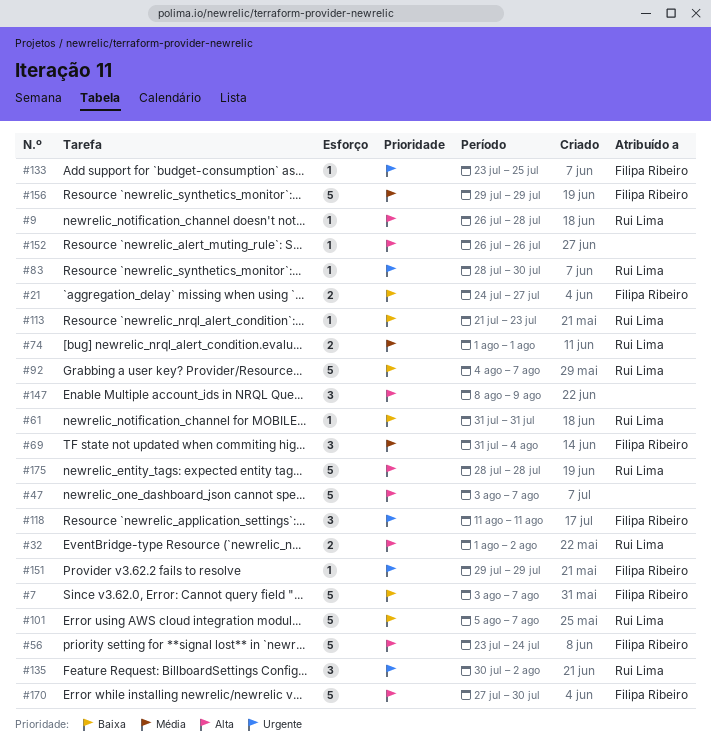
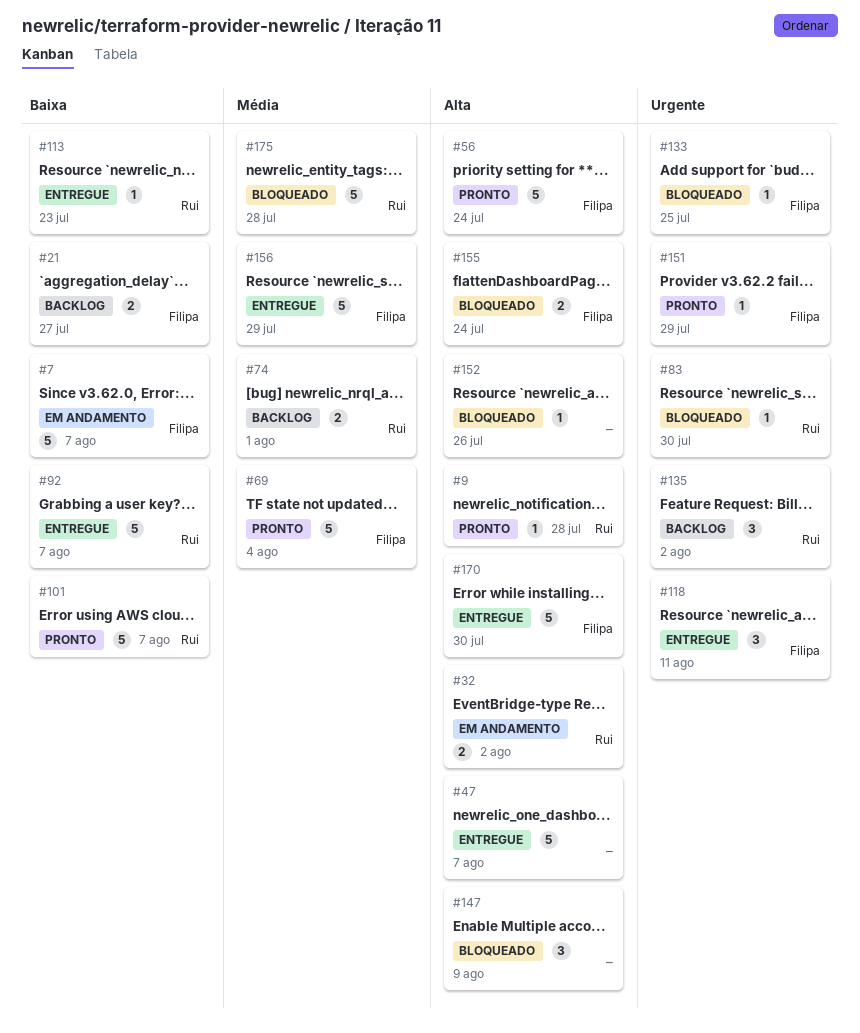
#61: present -> none
#69, estimate: 3 -> 5
#155: none -> present
#175, priority: Alta -> Média

